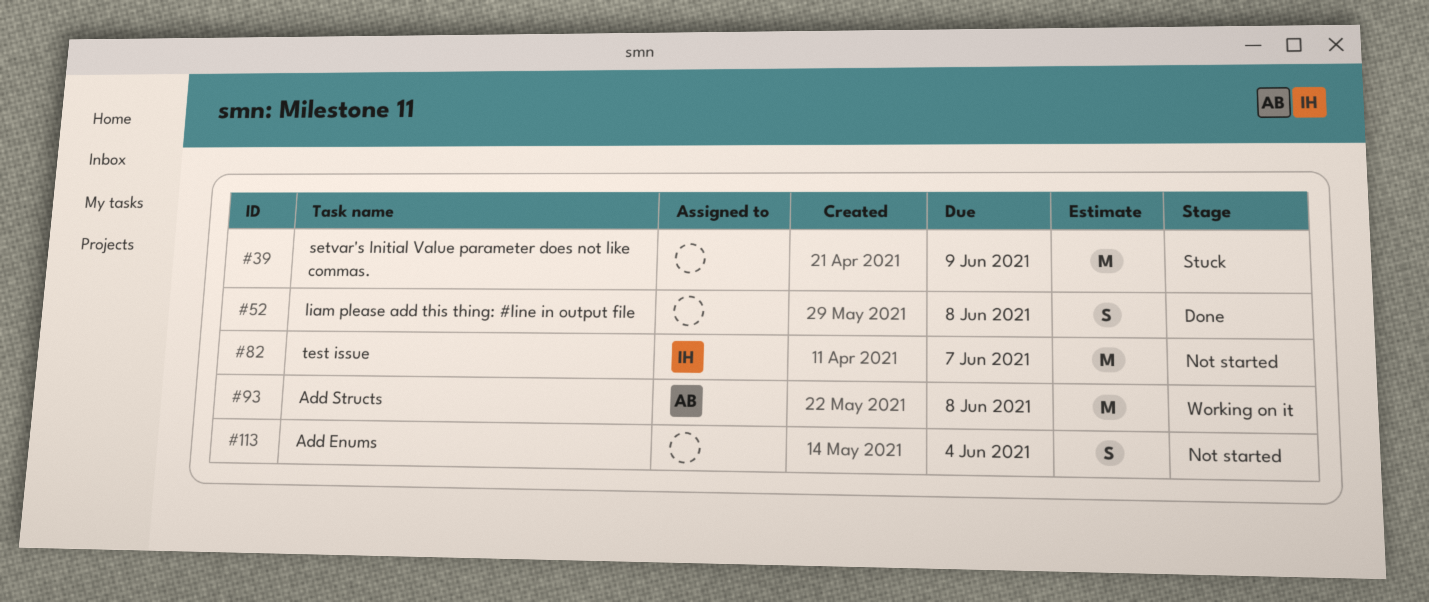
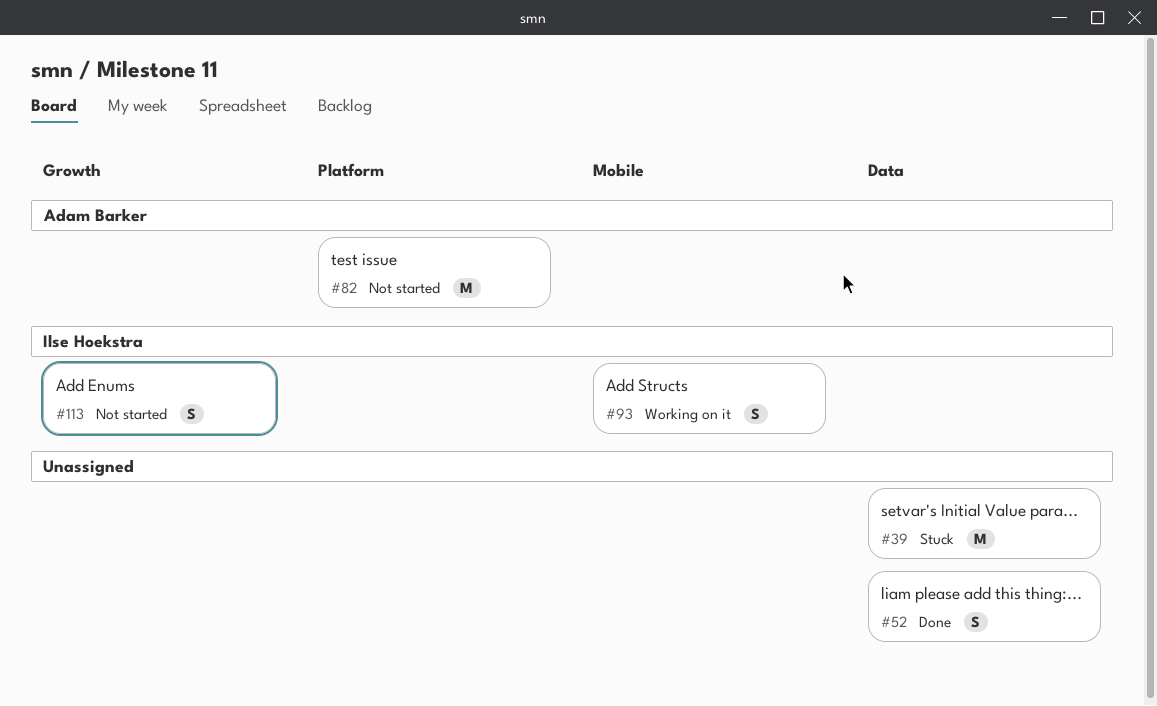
#82, owner: Ilse Hoekstra -> Adam Barker
#93, owner: Adam Barker -> Ilse Hoekstra
#93, estimate: M -> S
#113, owner: none -> Ilse Hoekstra

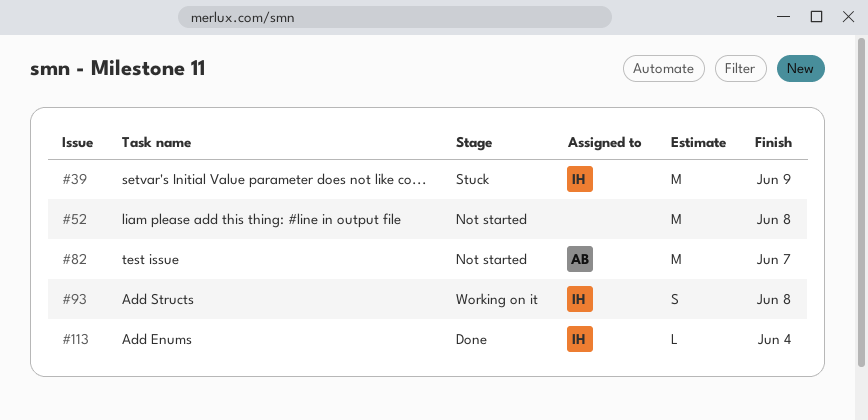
#39, owner: none -> Ilse Hoekstra
#52, status: Done -> Not started
#52, estimate: S -> M
#113, status: Not started -> Done
#113, estimate: S -> L

